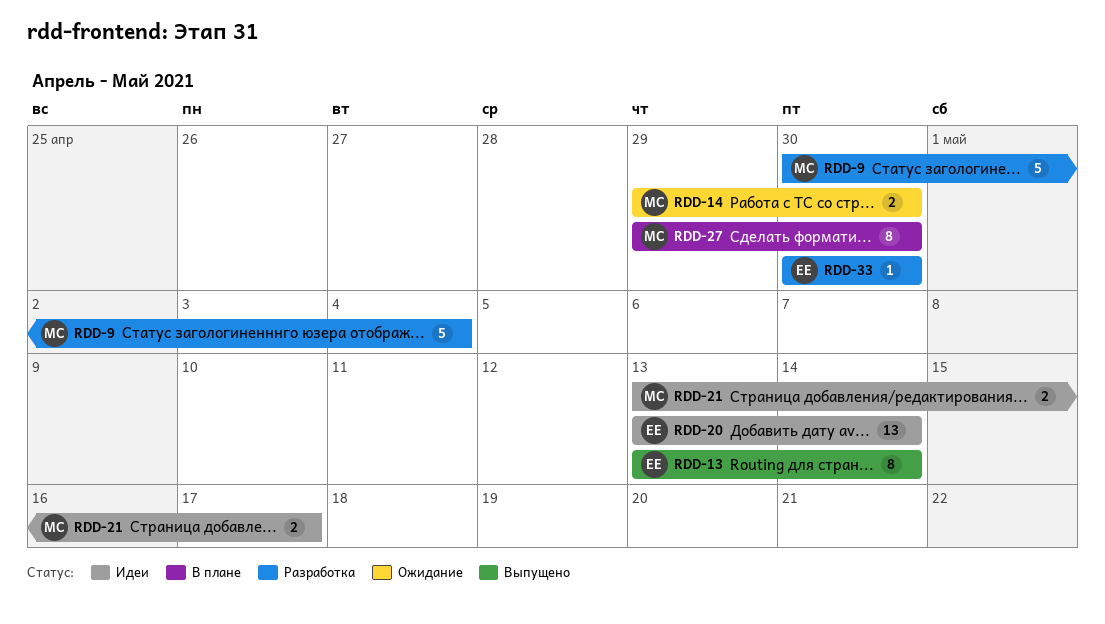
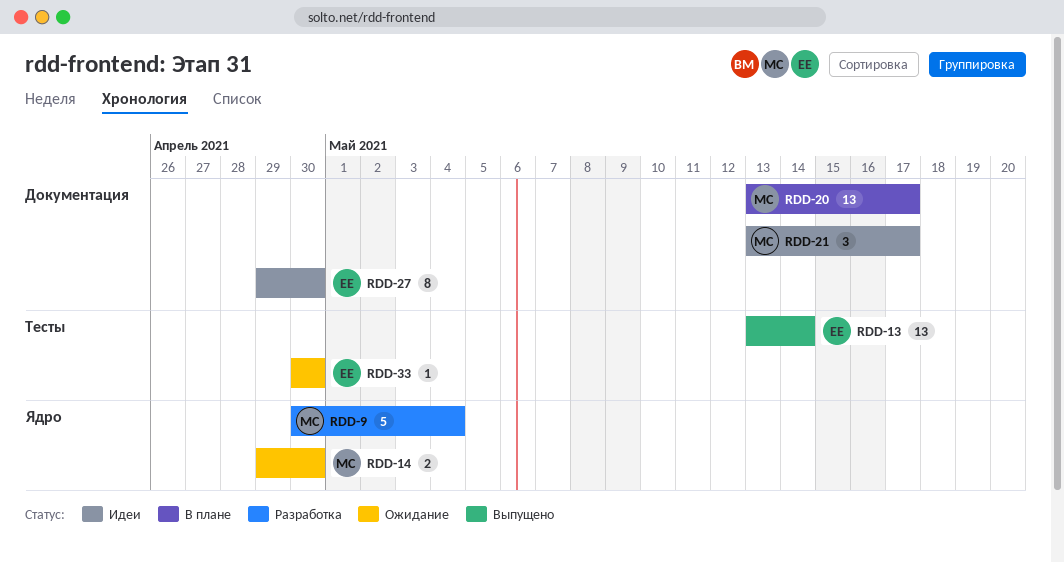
RDD-13, estimate: 8 -> 13
RDD-20, status: Идеи -> В плане
RDD-20, owner: ЕЕ -> МС
RDD-20, due: May 14 -> May 17
RDD-21, estimate: 2 -> 3
RDD-27, status: В плане -> Идеи
RDD-27, owner: МС -> ЕЕ
RDD-33, status: Разработка -> Ожидание

